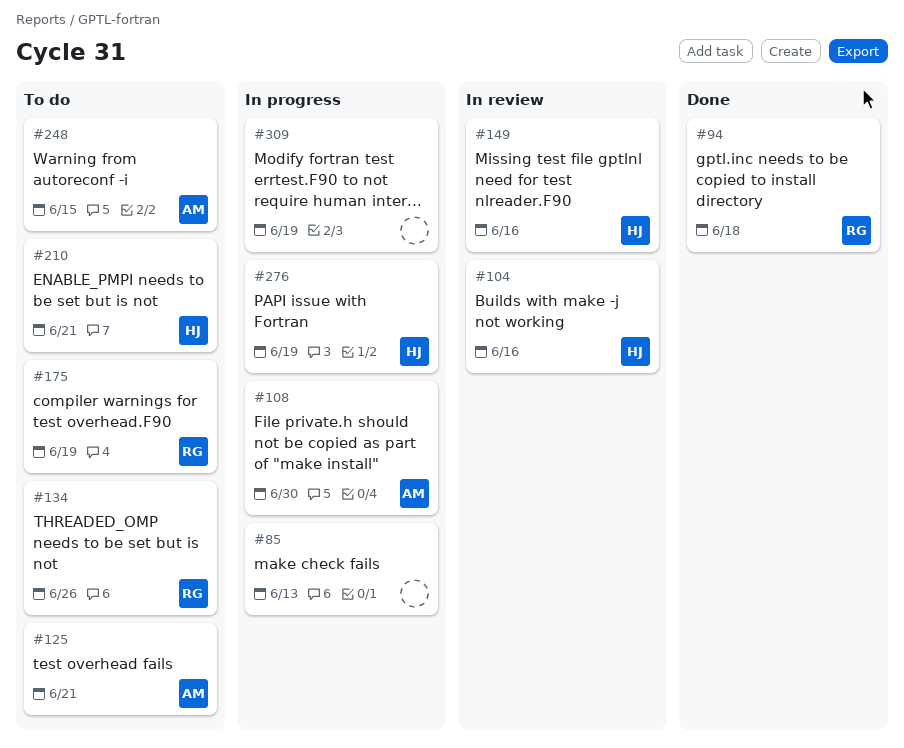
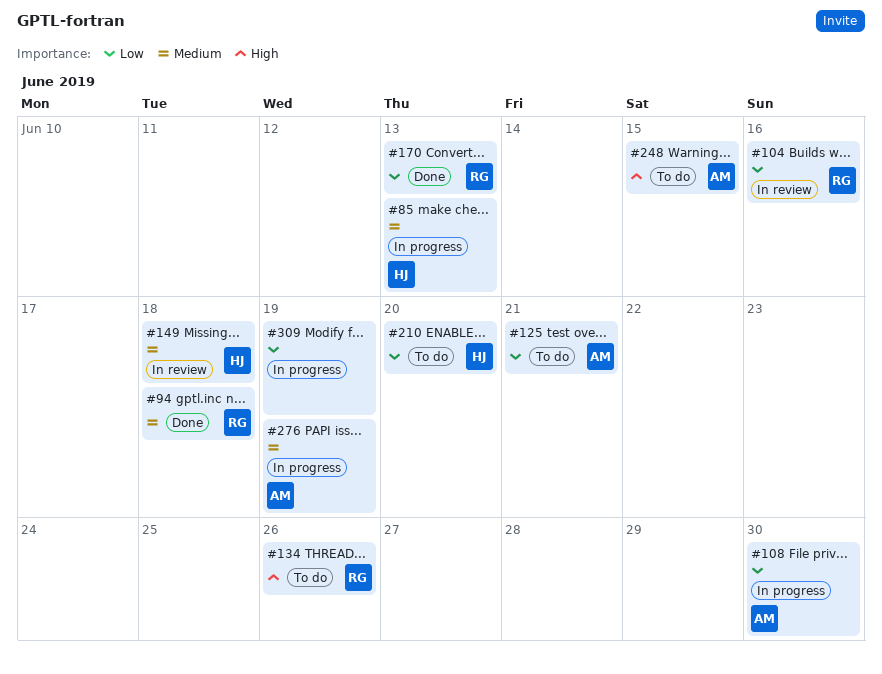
#85, owner: none -> HJ
#104, owner: HJ -> RG
#149, due: Jun 16 -> Jun 18
#170: none -> present
#175: present -> none
#210, due: Jun 21 -> Jun 20
#276, owner: HJ -> AM

